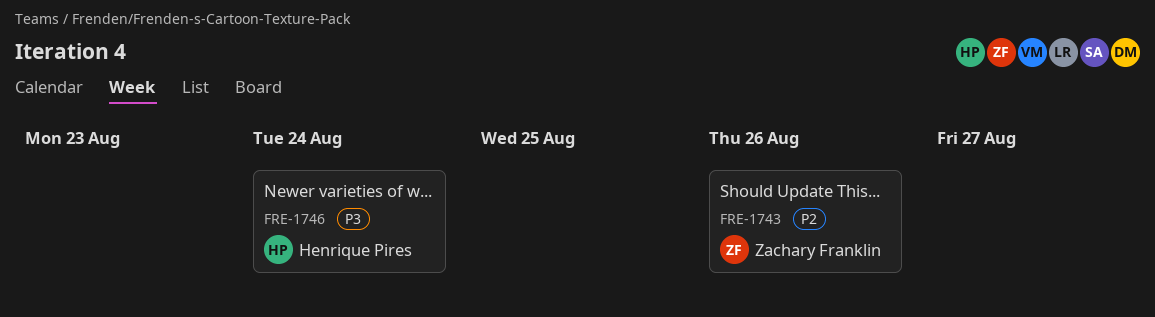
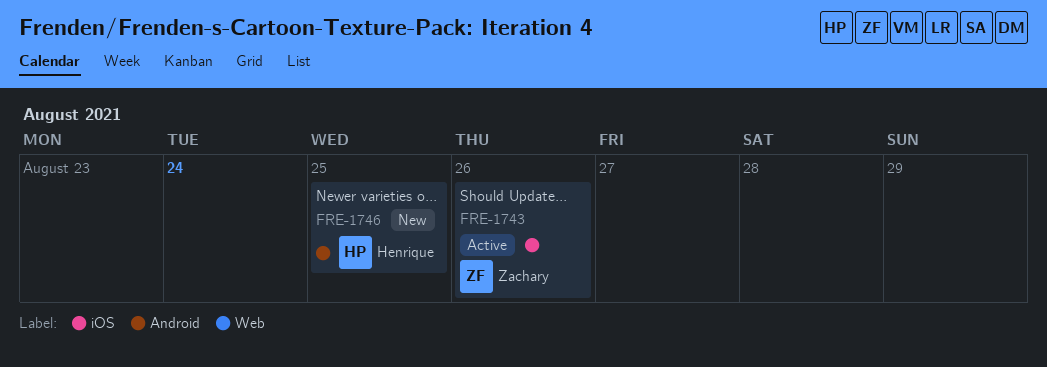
FRE-1746, due: Aug 24 -> Aug 25

